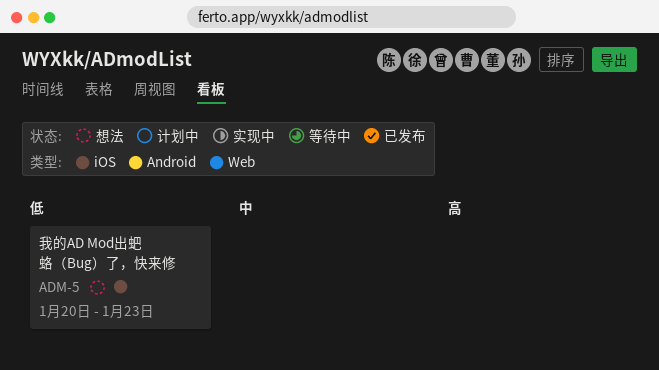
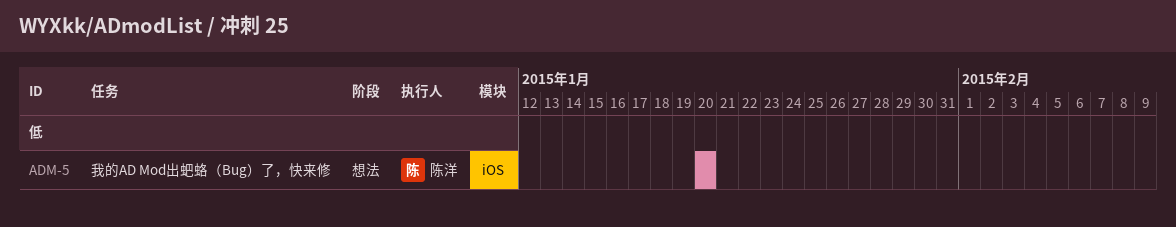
ADM-5, due: Jan 23 -> Jan 20

